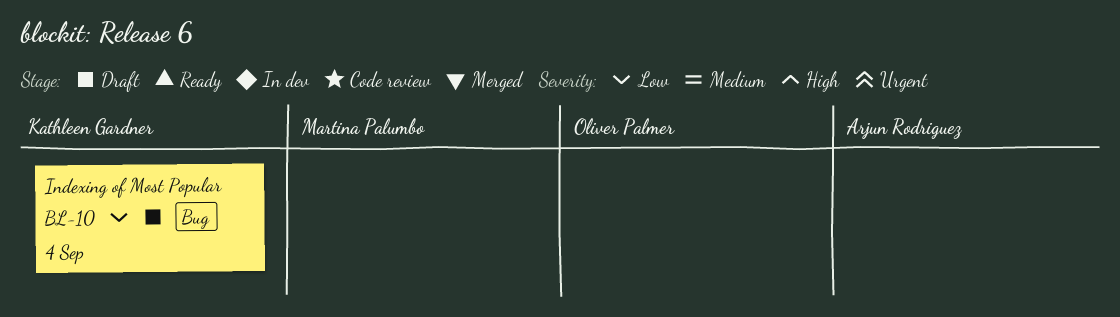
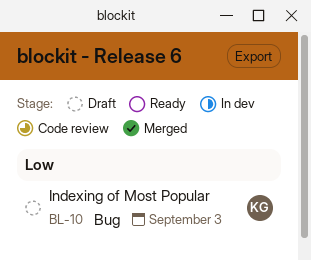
BL-10, due: Sep 4 -> Sep 3

